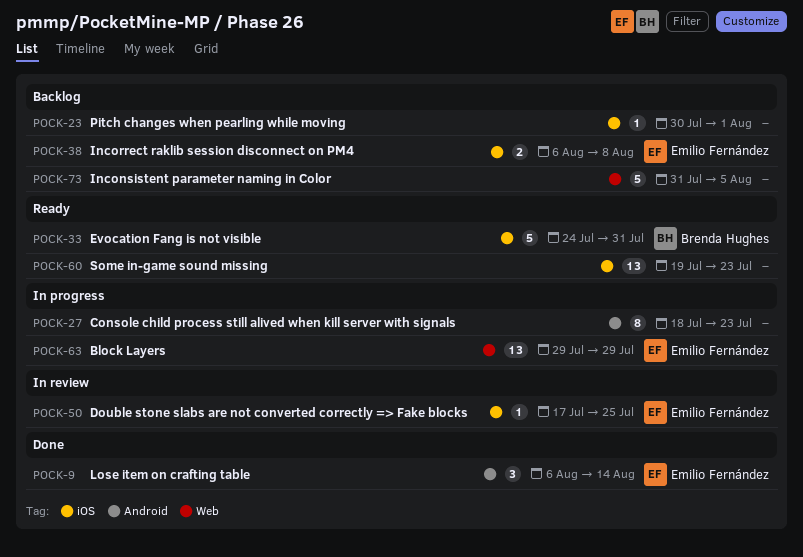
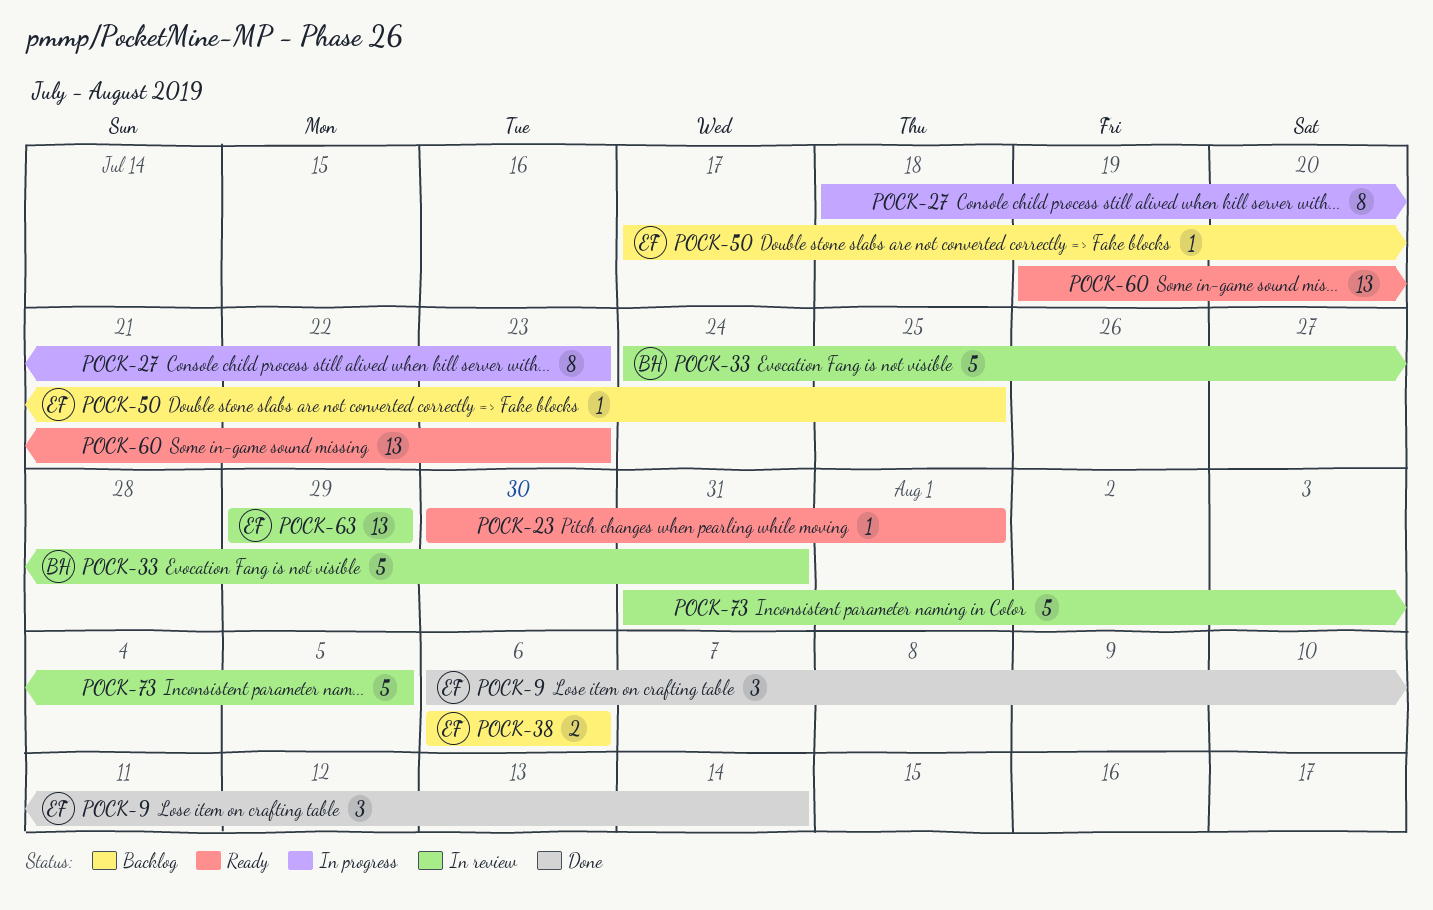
POCK-23, status: Backlog -> Ready
POCK-33, status: Ready -> In review
POCK-38, due: Aug 8 -> Aug 6
POCK-50, status: In review -> Backlog
POCK-63, status: In progress -> In review
POCK-73, status: Backlog -> In review

